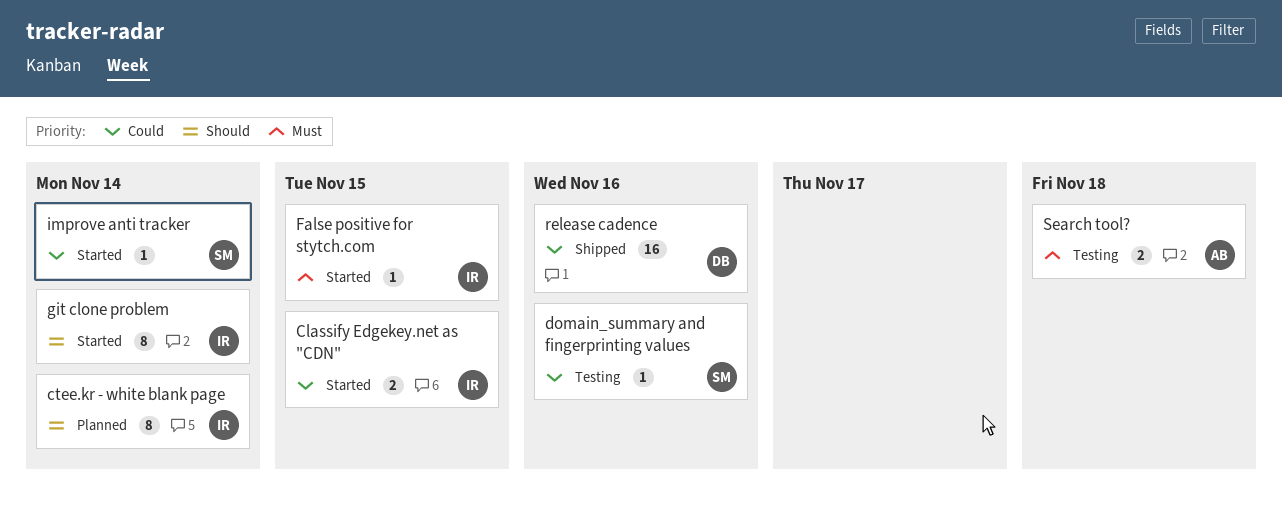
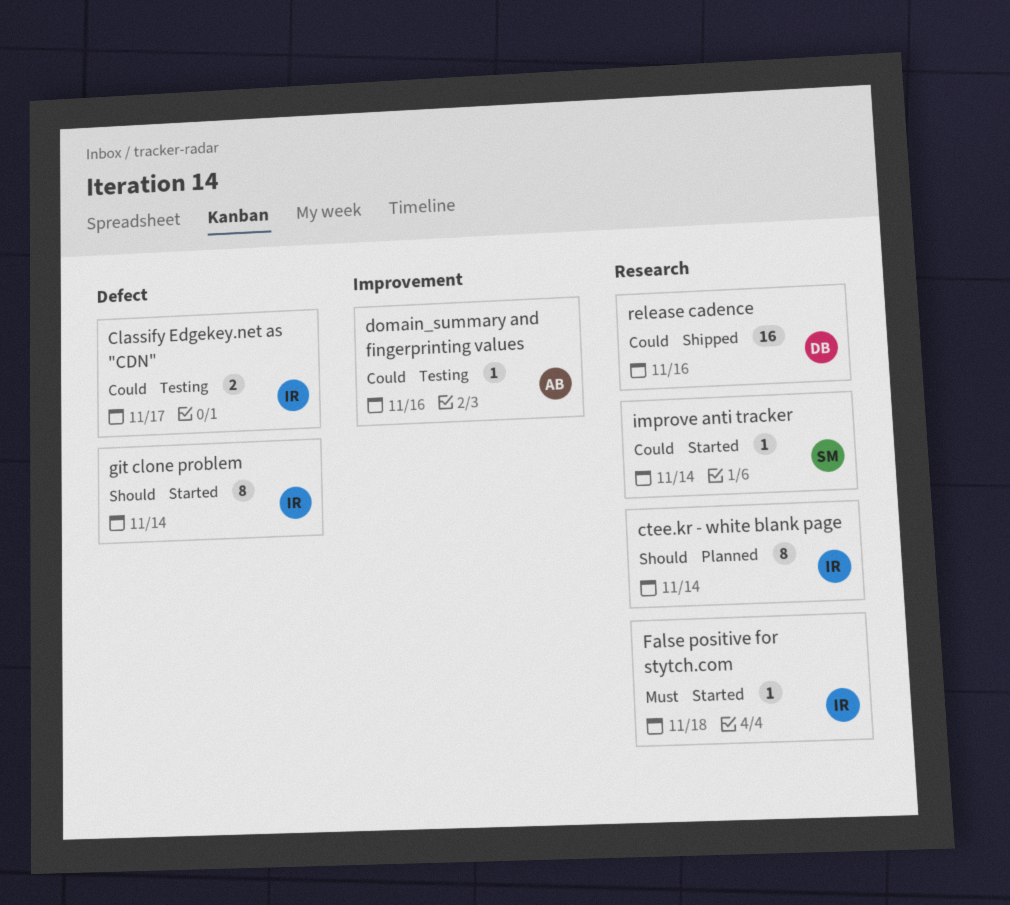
Classify Edgekey.net as "CDN", status: Started -> Testing
Classify Edgekey.net as "CDN", due: Nov 15 -> Nov 17
domain_summary and fingerprinting values, owner: SM -> AB
False positive for stytch.com, due: Nov 15 -> Nov 18
Search tool?: present -> none

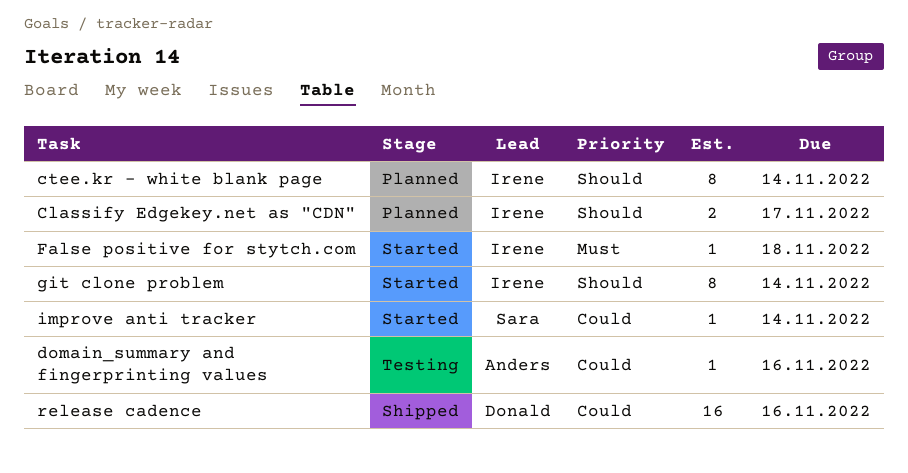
Classify Edgekey.net as "CDN", status: Testing -> Planned
Classify Edgekey.net as "CDN", priority: Could -> Should

